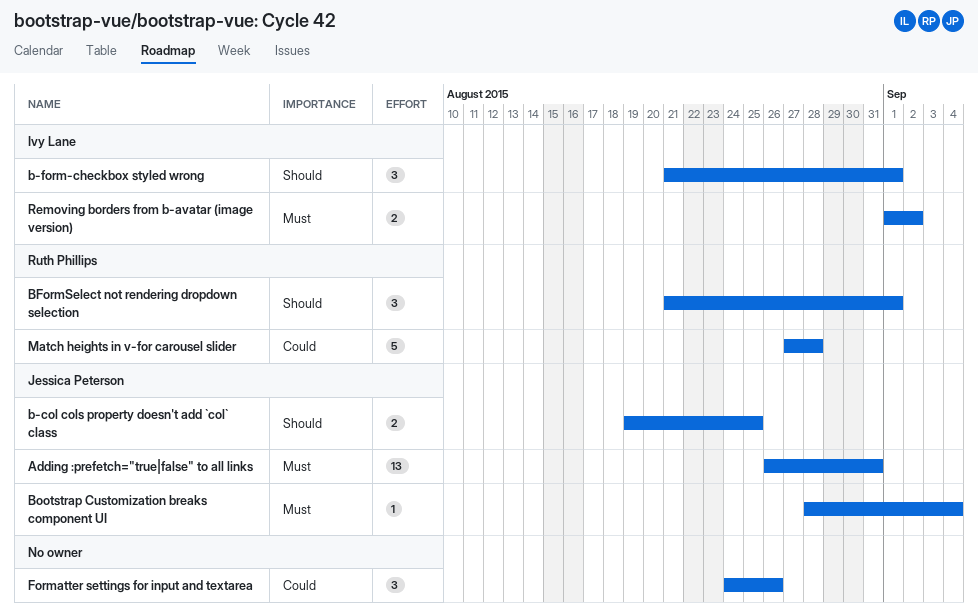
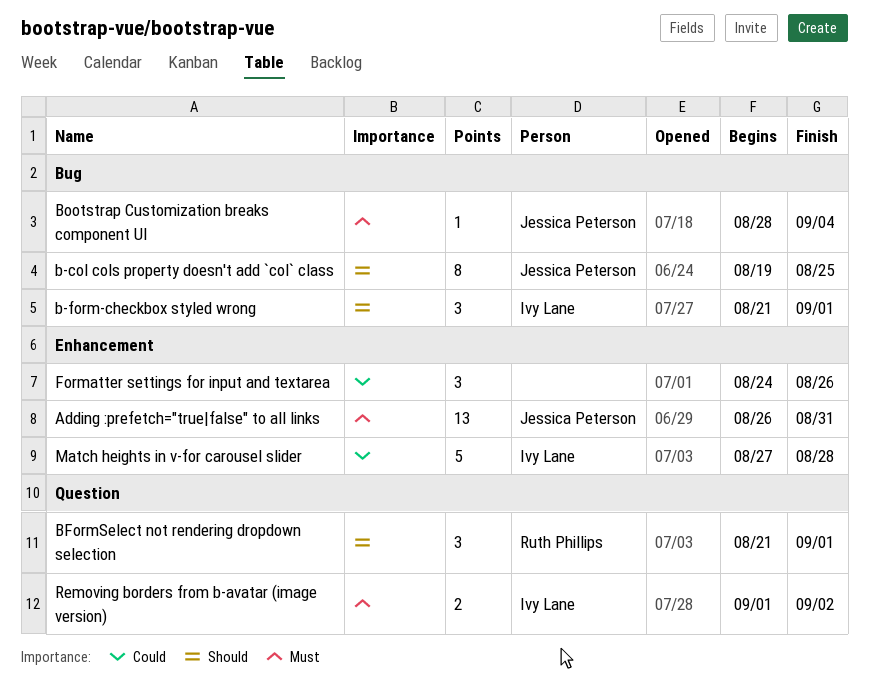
b-col cols property doesn't add `col` class, estimate: 2 -> 8
Match heights in v-for carousel slider, owner: Ruth Phillips -> Ivy Lane

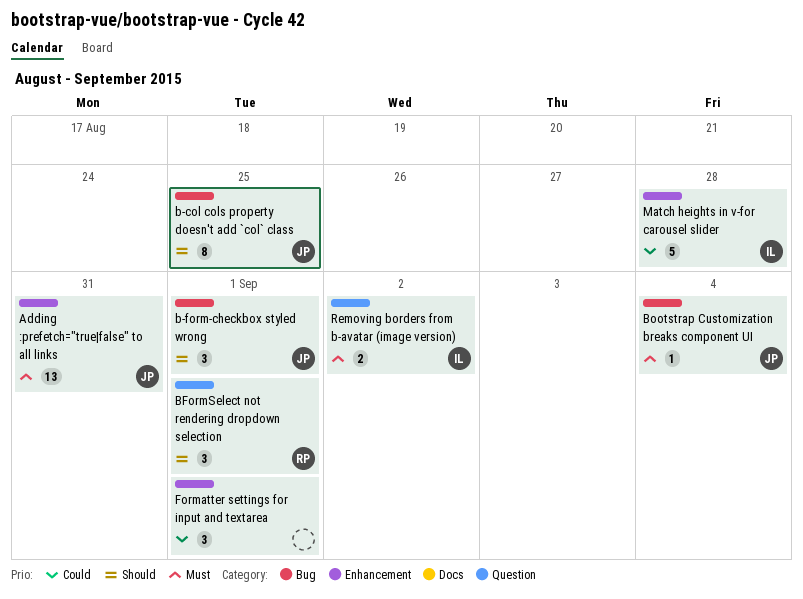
b-form-checkbox styled wrong, owner: Ivy Lane -> Jessica Peterson
Formatter settings for input and textarea, due: Aug 26 -> Sep 1

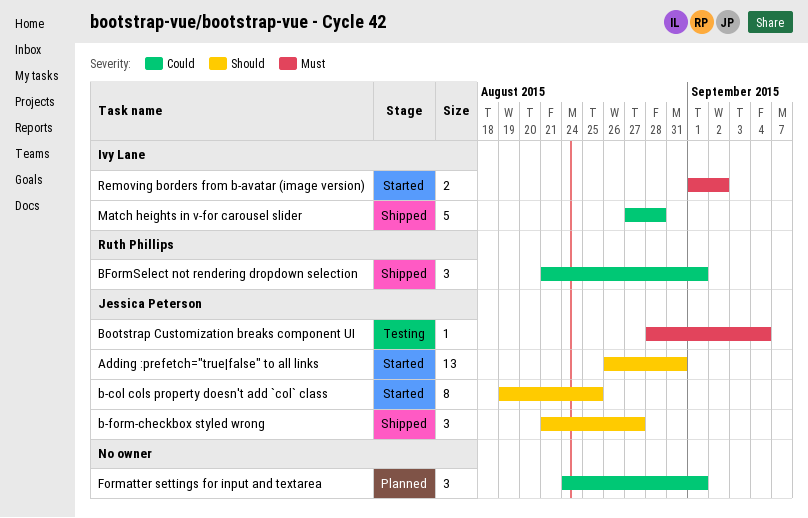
Adding :prefetch="true|false" to all links, priority: Must -> Should
b-form-checkbox styled wrong, due: Sep 1 -> Aug 27
BFormSelect not rendering dropdown selection, priority: Should -> Could

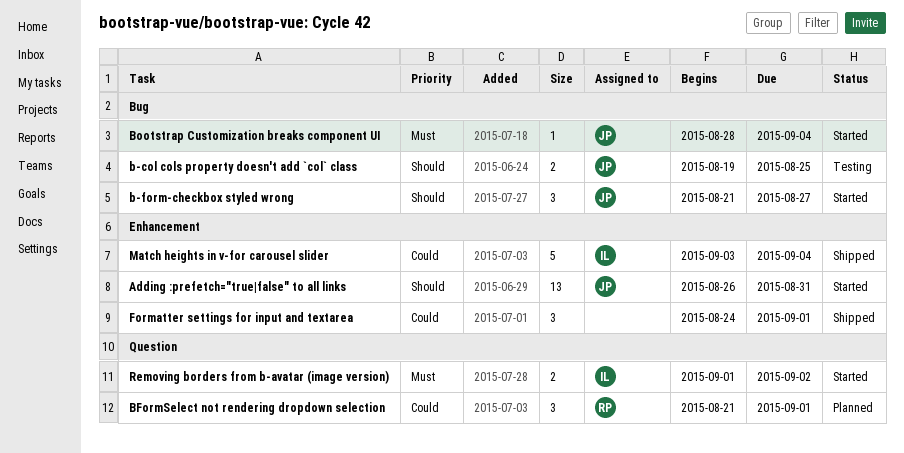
b-col cols property doesn't add `col` class, status: Started -> Testing
b-col cols property doesn't add `col` class, estimate: 8 -> 2
b-form-checkbox styled wrong, status: Shipped -> Started
BFormSelect not rendering dropdown selection, status: Shipped -> Planned
Bootstrap Customization breaks component UI, status: Testing -> Started
Formatter settings for input and textarea, status: Planned -> Shipped
Match heights in v-for carousel slider, start: Aug 27 -> Sep 3
Match heights in v-for carousel slider, due: Aug 28 -> Sep 4

